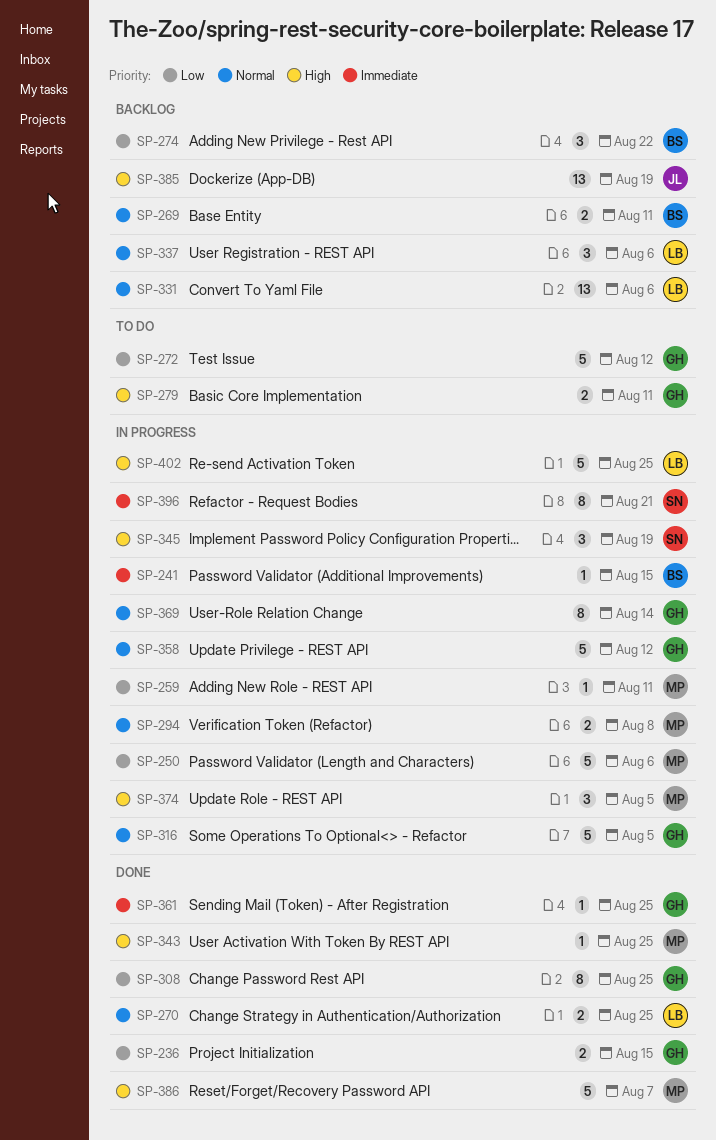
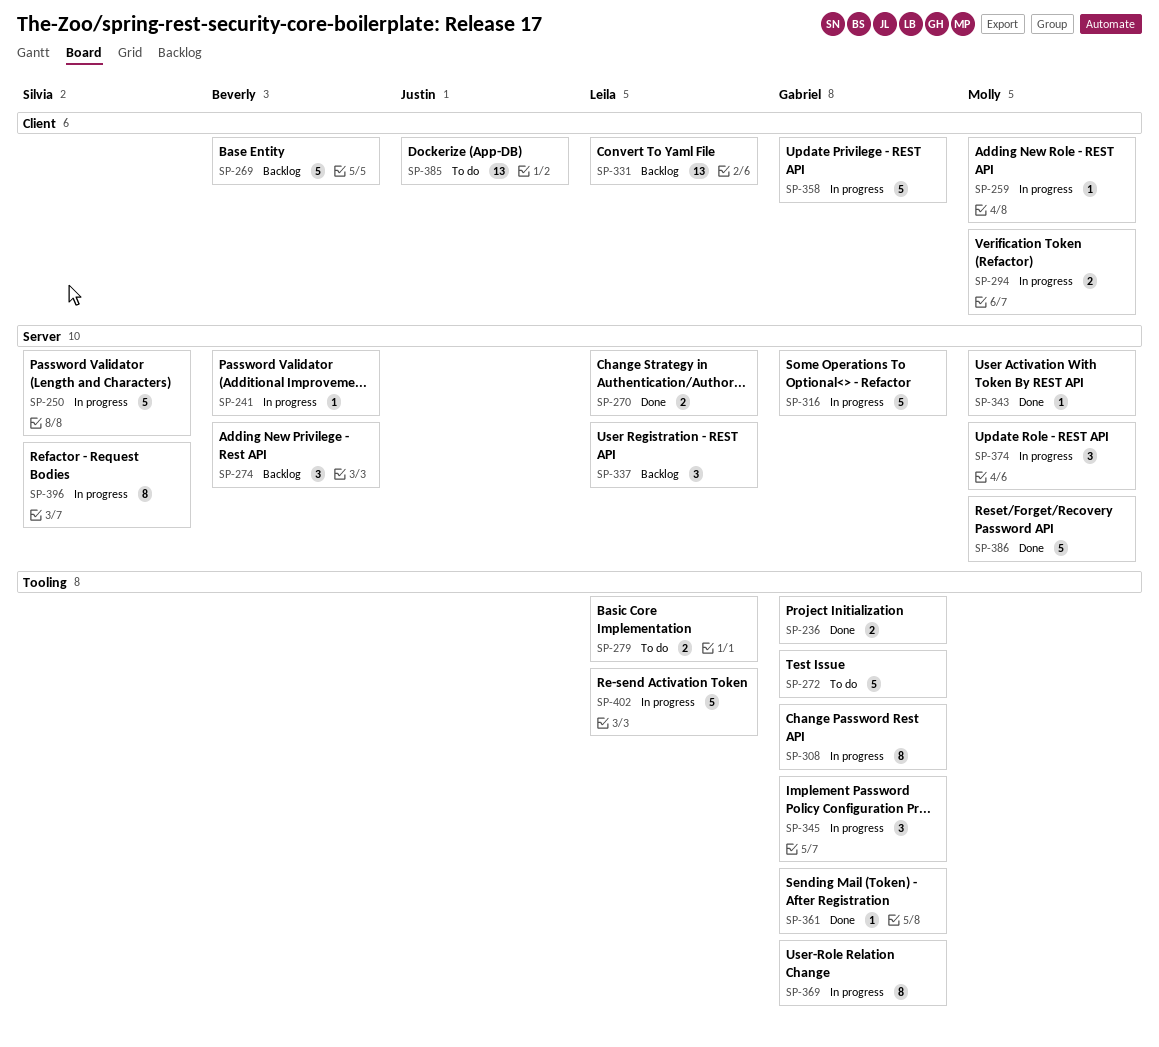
SP-250, owner: Molly -> Silvia
SP-269, estimate: 2 -> 5
SP-279, owner: Gabriel -> Leila
SP-308, status: Done -> In progress
SP-345, owner: Silvia -> Gabriel
SP-385, status: Backlog -> To do

